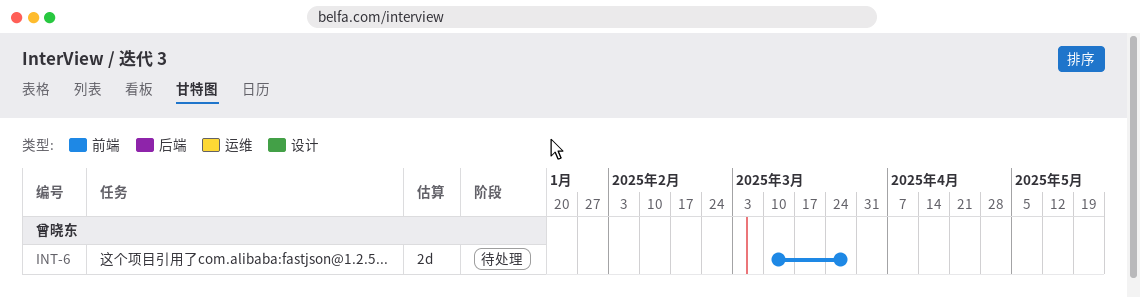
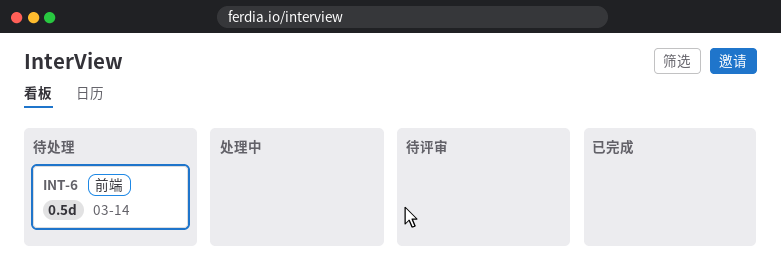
INT-6, estimate: 2d -> 0.5d
INT-6, due: Mar 28 -> Mar 14

